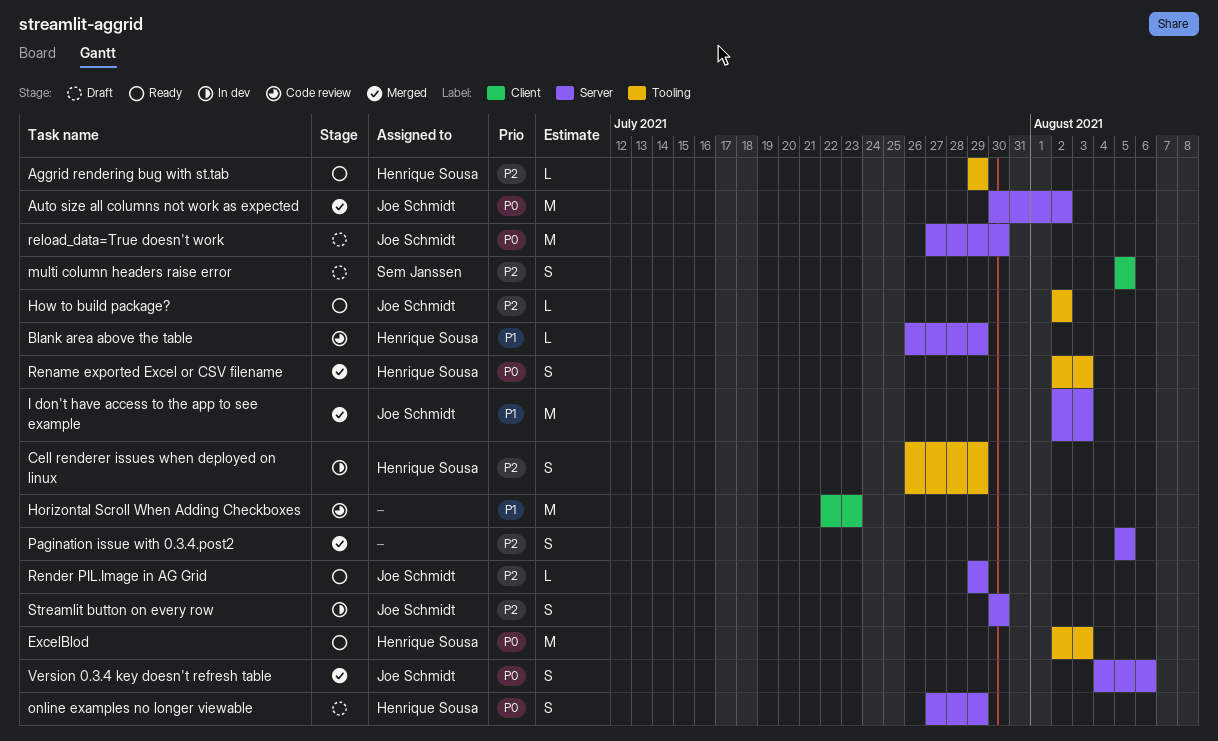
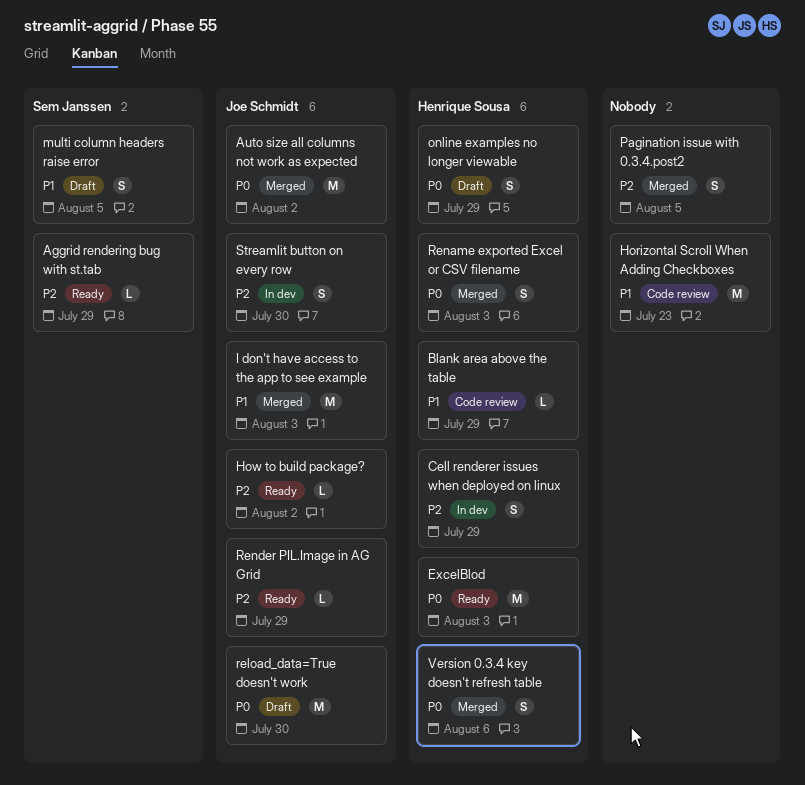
Aggrid rendering bug with st.tab, owner: Henrique Sousa -> Sem Janssen
multi column headers raise error, priority: P2 -> P1
Version 0.3.4 key doesn't refresh table, owner: Joe Schmidt -> Henrique Sousa

